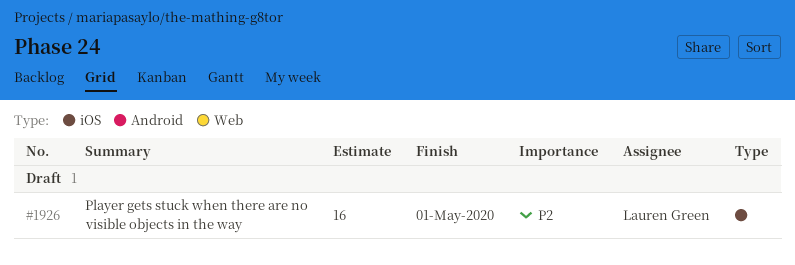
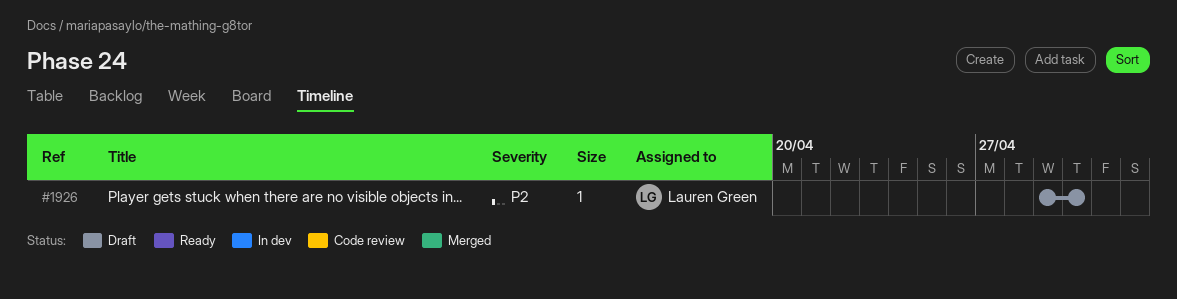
#1926, estimate: 16 -> 1
#1926, due: May 1 -> Apr 30

